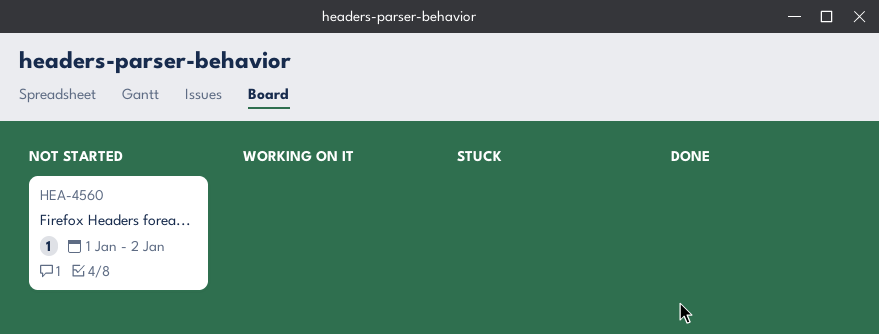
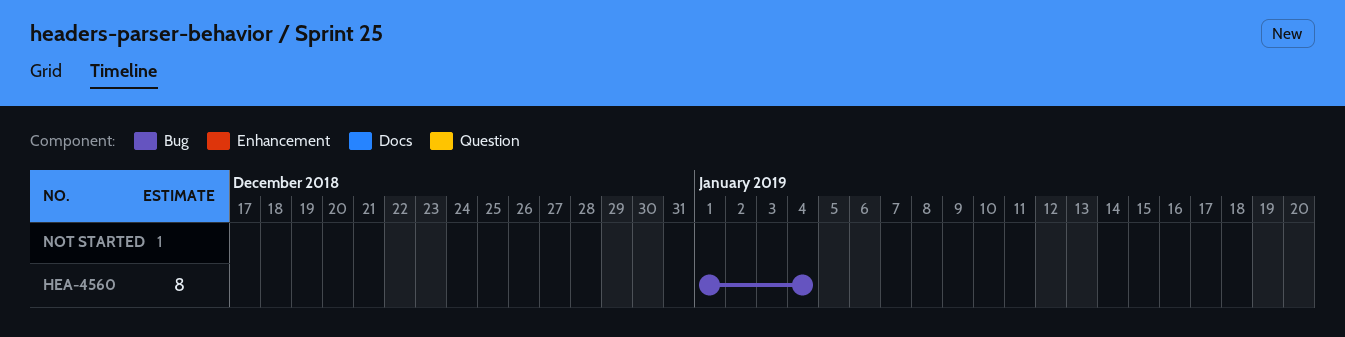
HEA-4560, estimate: 1 -> 8
HEA-4560, due: Jan 2 -> Jan 4

